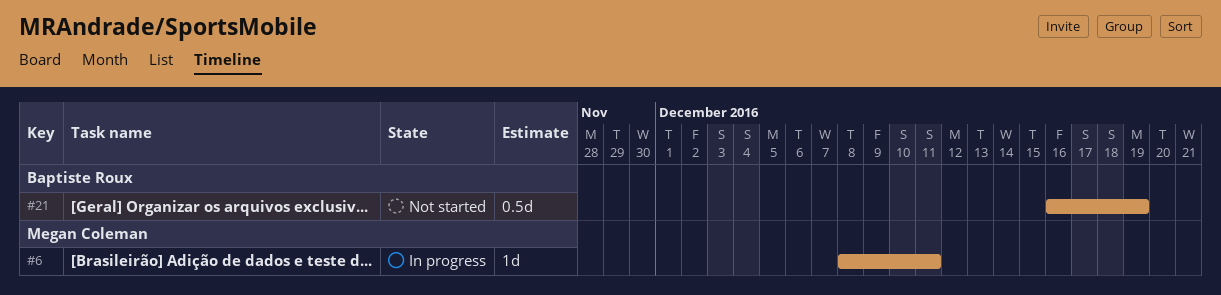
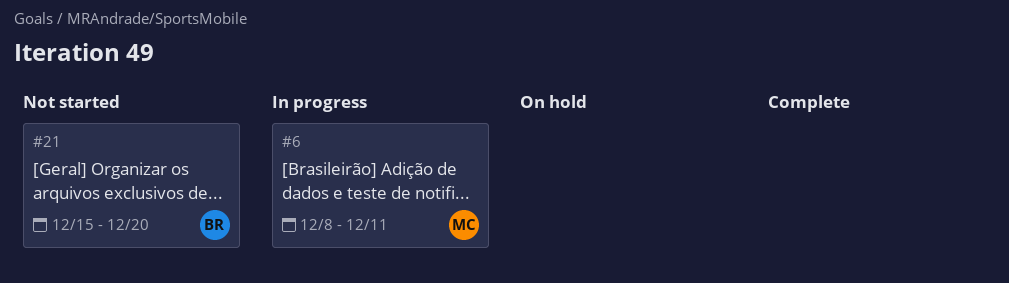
#21, start: Dec 16 -> Dec 15
#21, due: Dec 19 -> Dec 20

